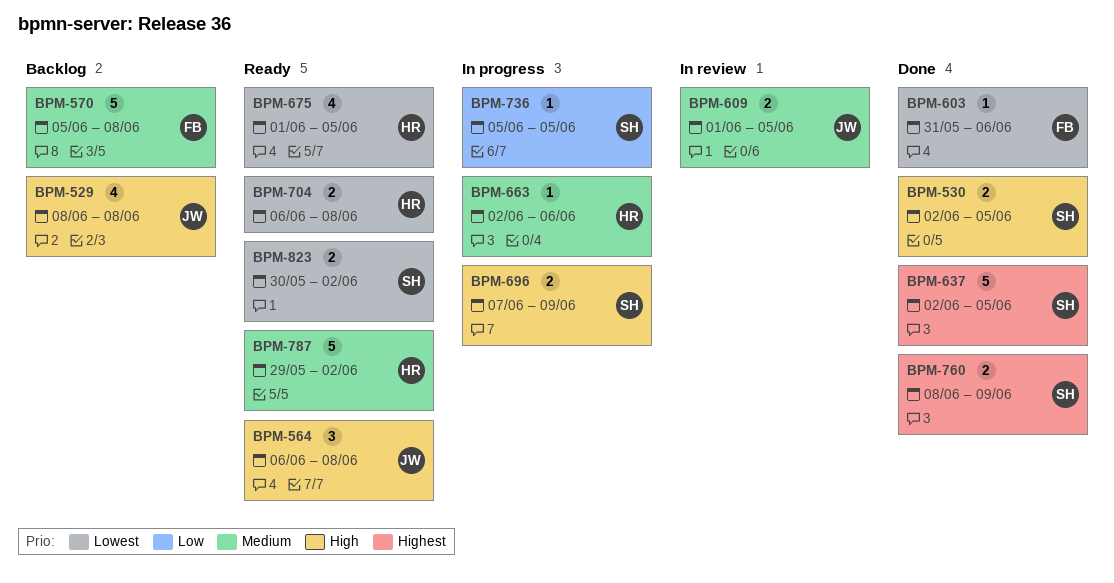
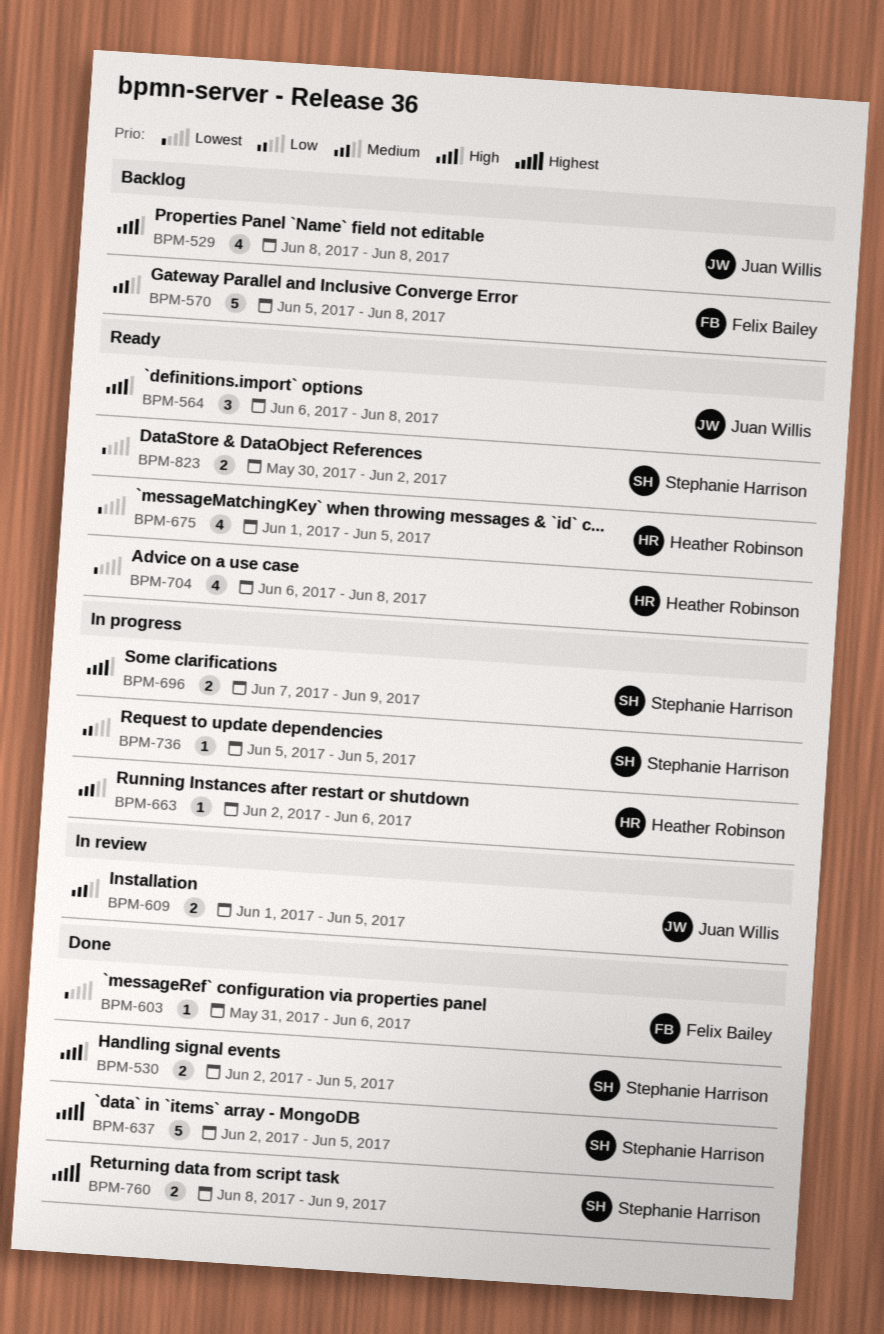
BPM-704, estimate: 2 -> 4
BPM-787: present -> none

